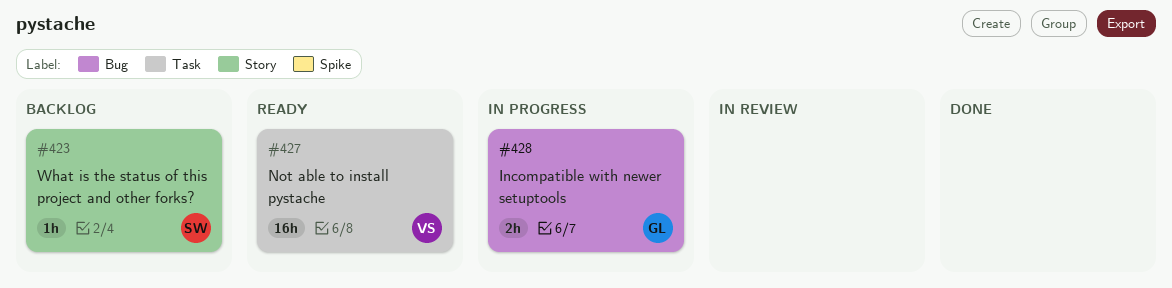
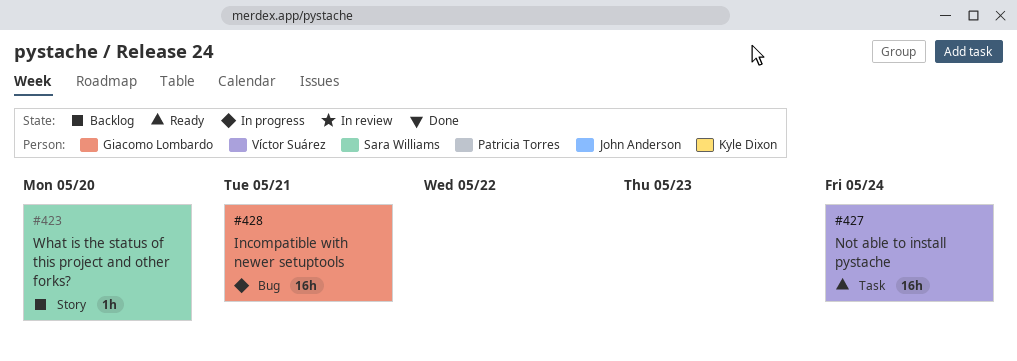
#428, estimate: 2h -> 16h

